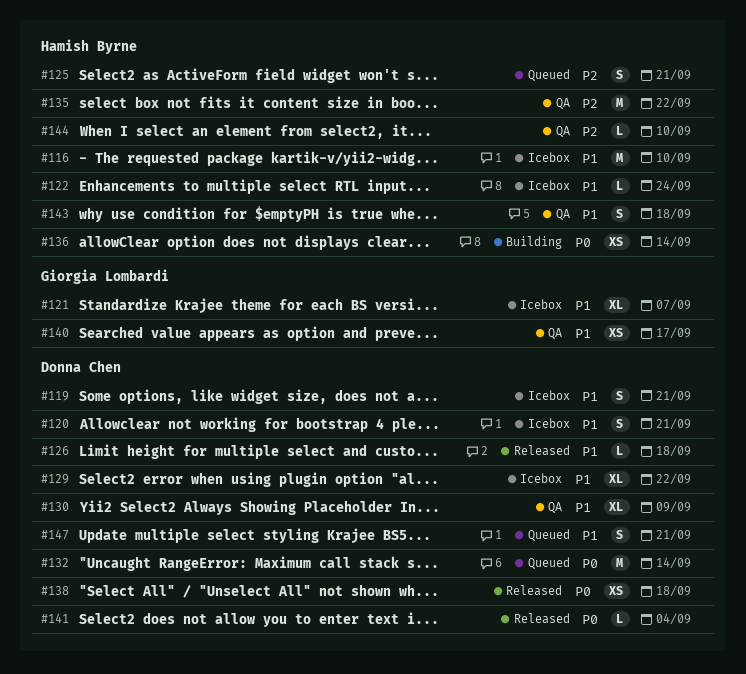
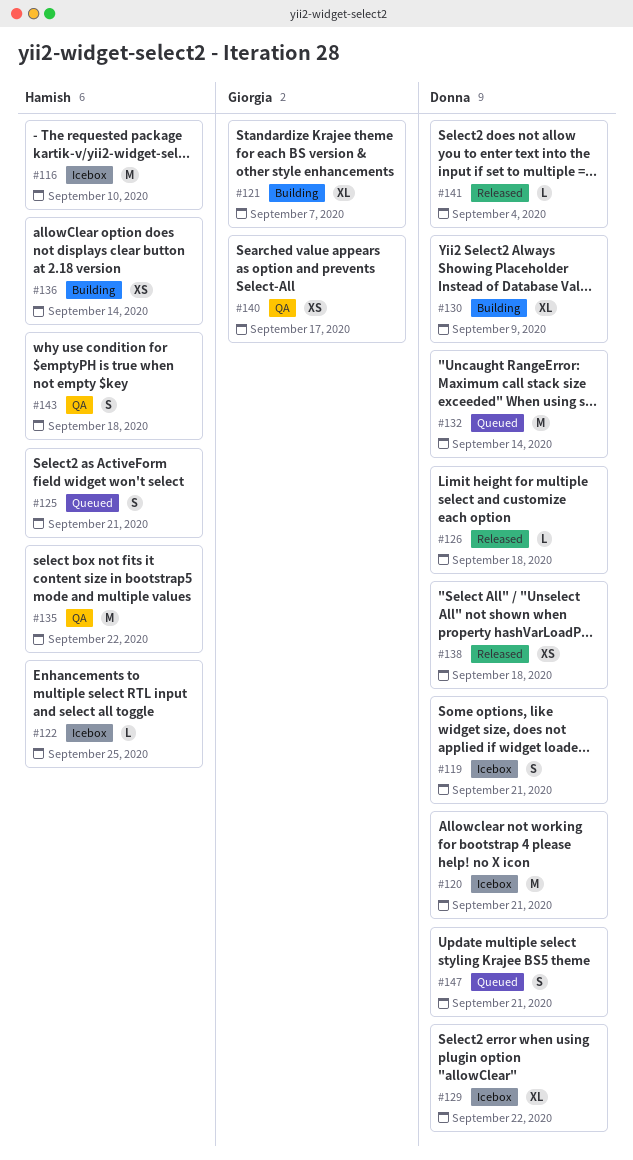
#120, estimate: S -> M
#121, status: Icebox -> Building
#122, due: Sep 24 -> Sep 25
#130, status: QA -> Building
#144: present -> none

